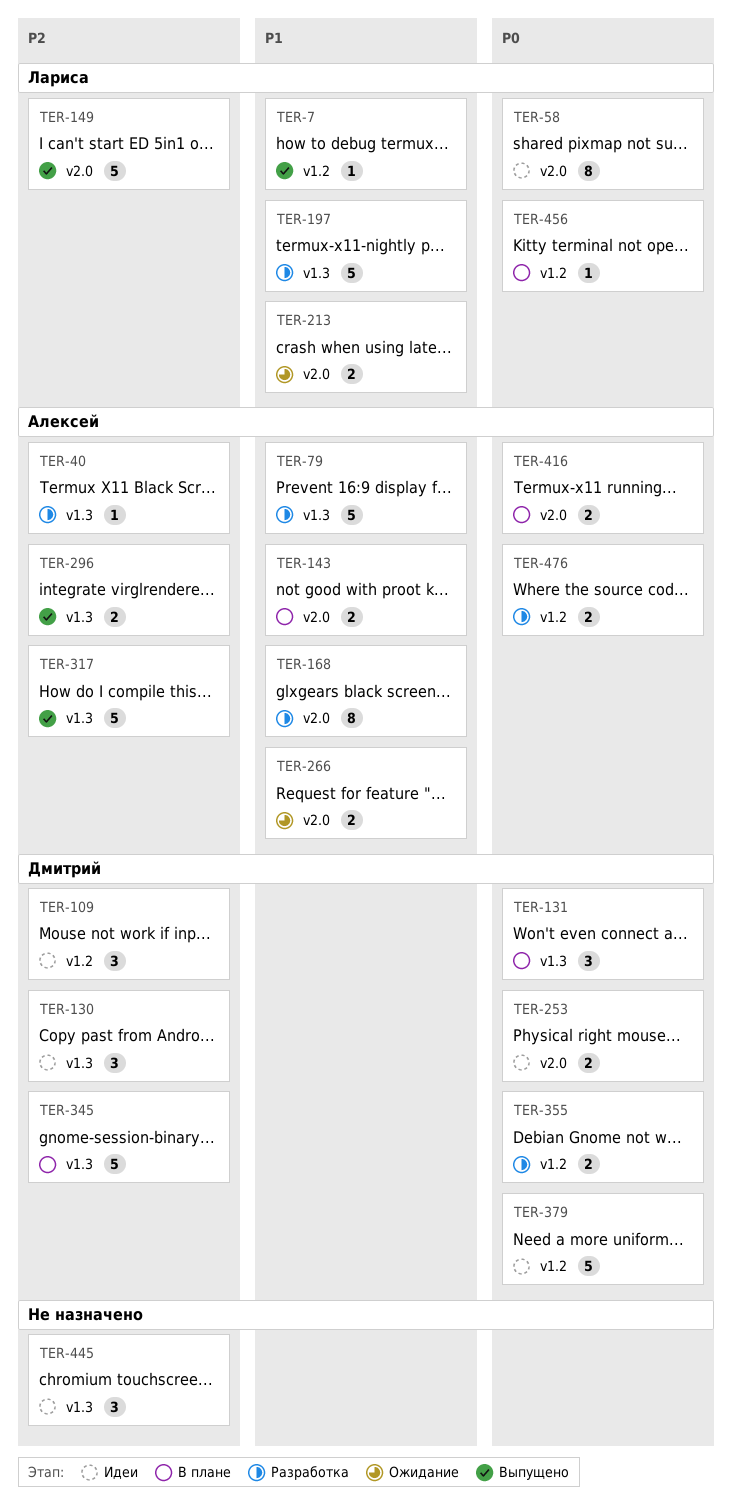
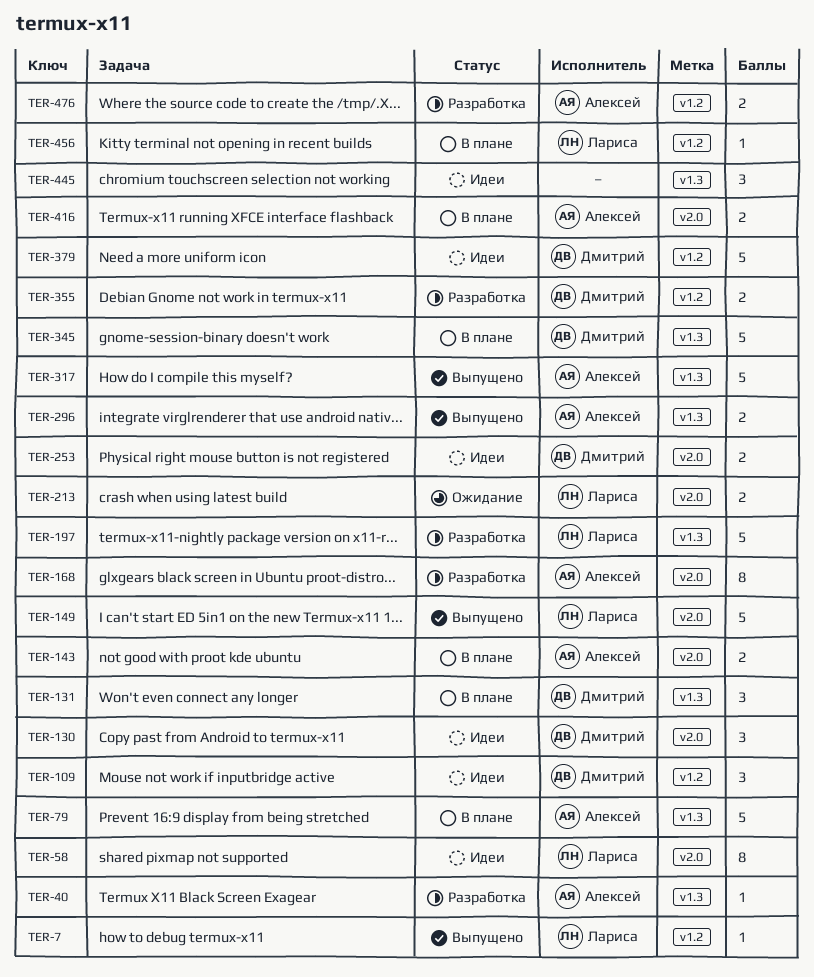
TER-79, status: Разработка -> В плане
TER-130, label: v1.3 -> v2.0
TER-266: present -> none

